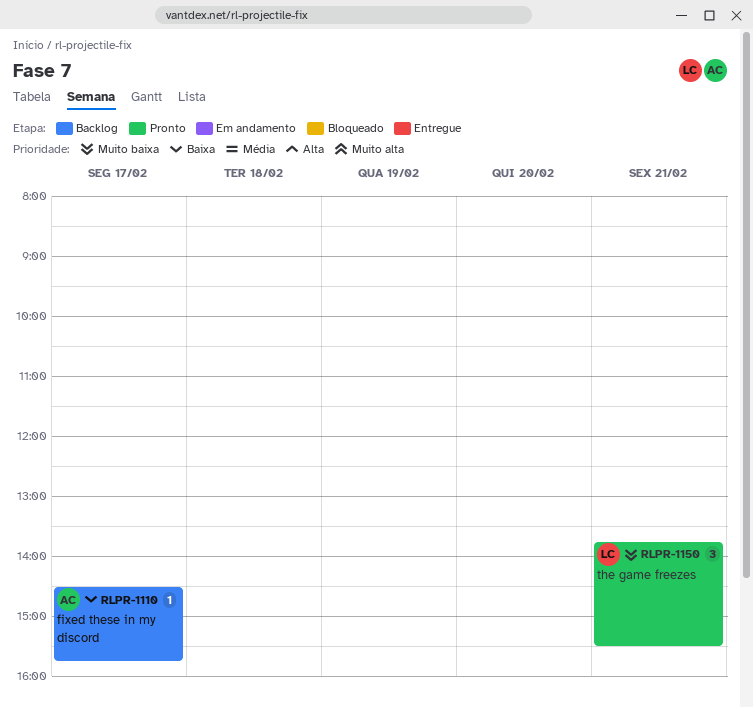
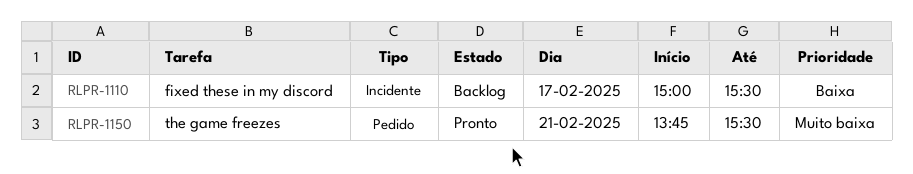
RLPR-1110, begins: 14:30 -> 15:00
RLPR-1110, ends: 15:45 -> 15:30

